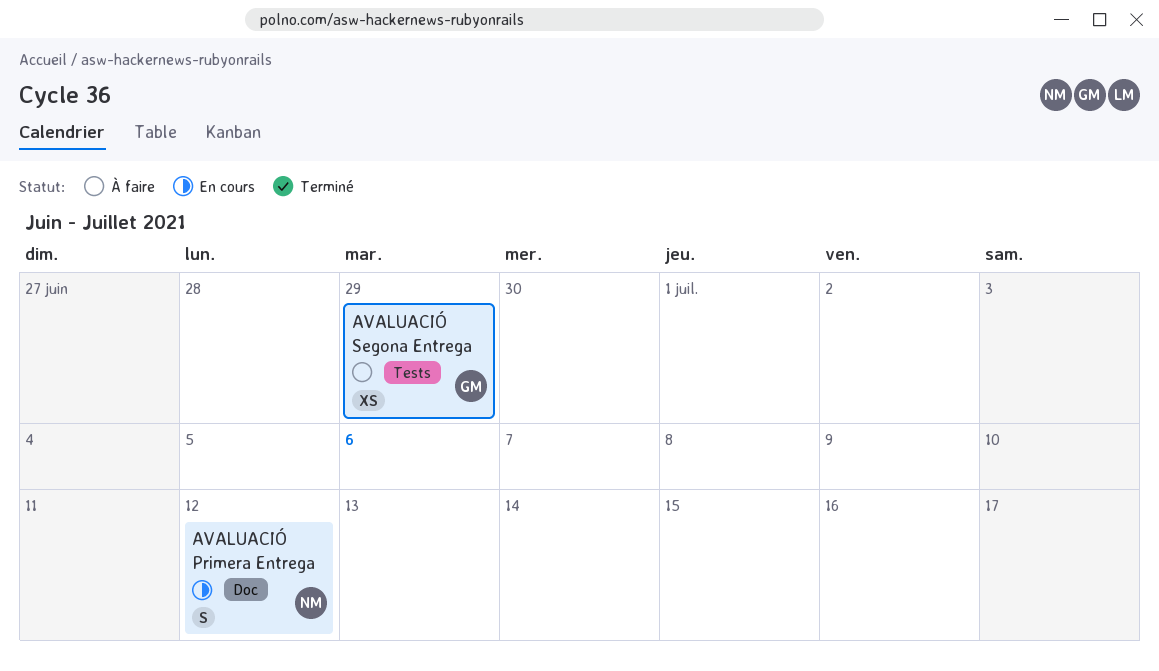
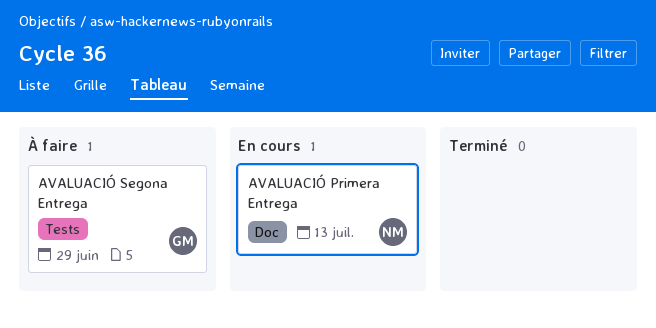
AVALUACIÓ Primera Entrega, due: Jul 12 -> Jul 13

